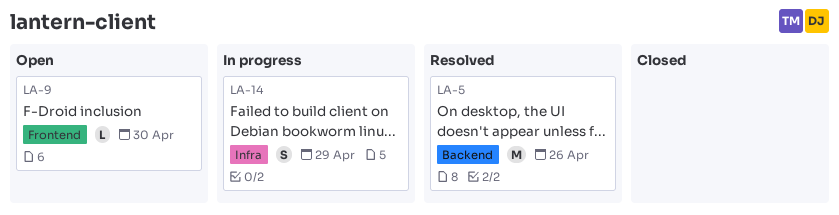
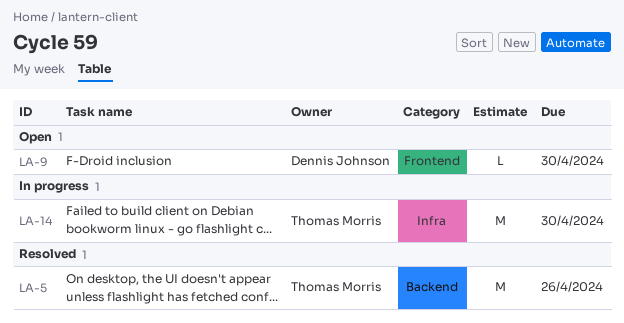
LA-14, estimate: S -> M
LA-14, due: Apr 29 -> Apr 30

